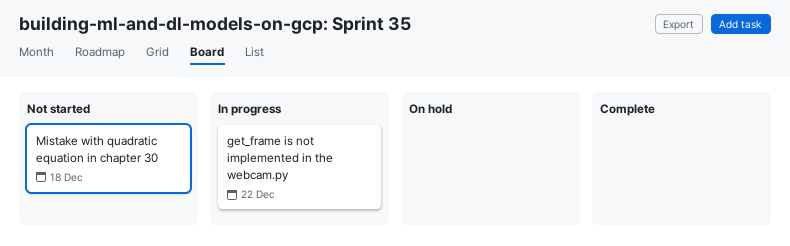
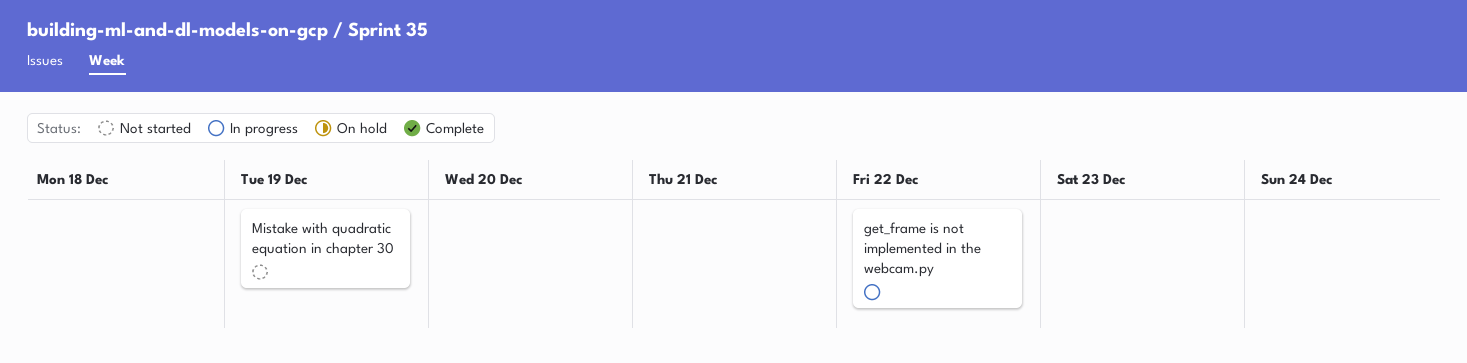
Mistake with quadratic equation in chapter 30, due: Dec 18 -> Dec 19

